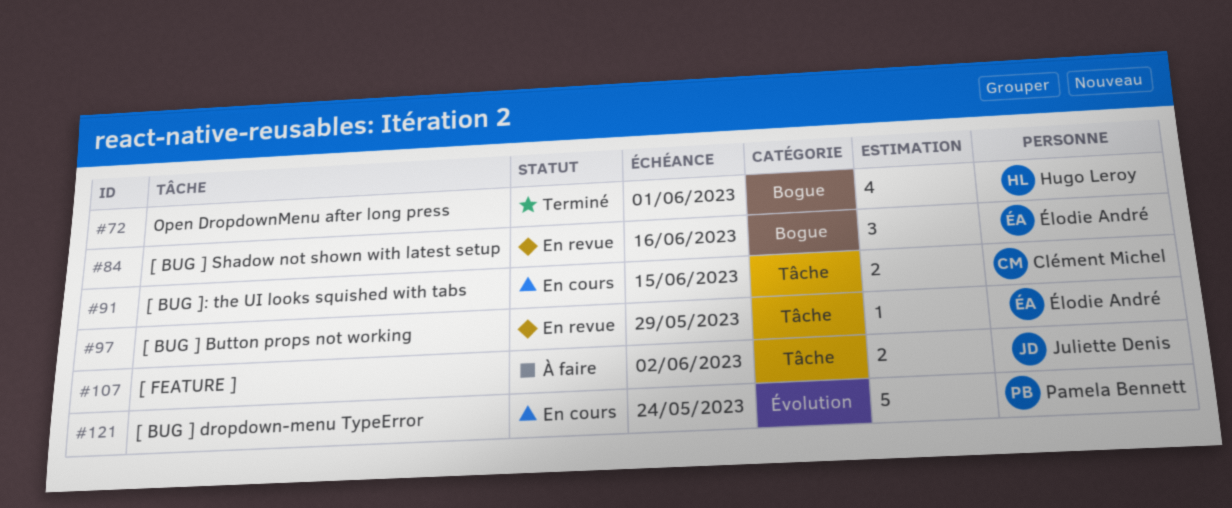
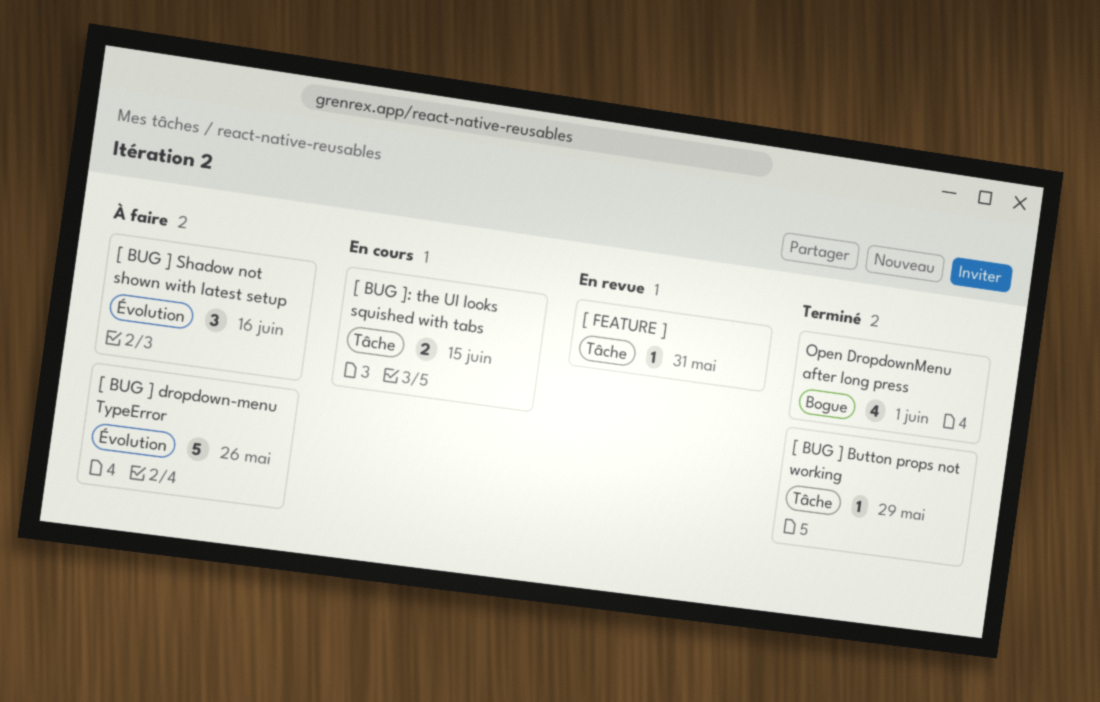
[ BUG ] Button props not working, status: En revue -> Terminé
[ BUG ] dropdown-menu TypeError, status: En cours -> À faire
[ BUG ] dropdown-menu TypeError, due: May 24 -> May 26
[ BUG ] Shadow not shown with latest setup, status: En revue -> À faire
[ BUG ] Shadow not shown with latest setup, label: Bogue -> Évolution
[ FEATURE ], status: À faire -> En revue
[ FEATURE ], estimate: 2 -> 1
[ FEATURE ], due: Jun 2 -> May 31

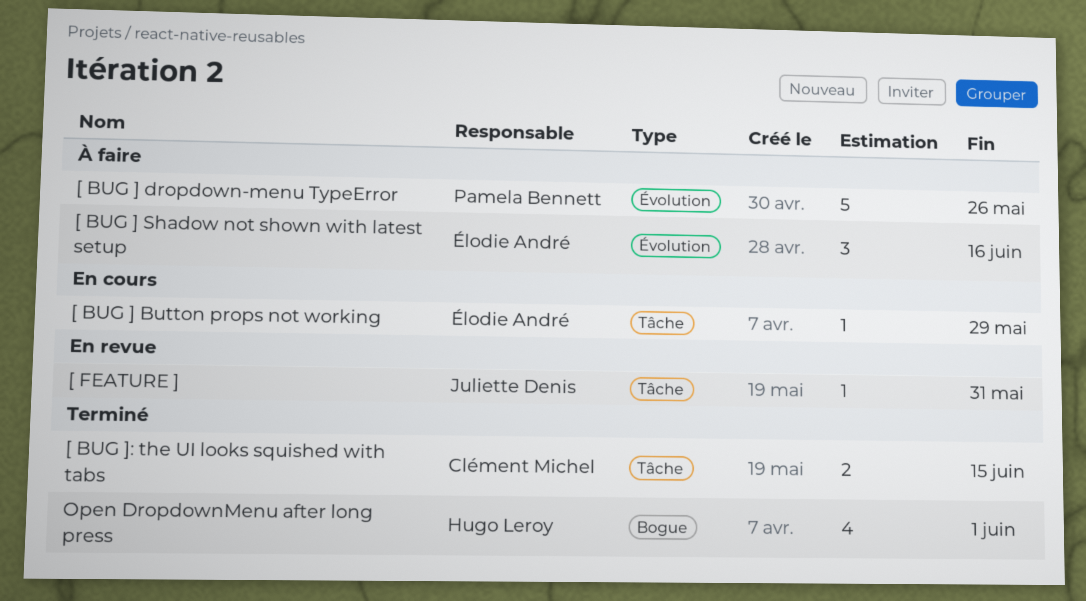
[ BUG ] Button props not working, status: Terminé -> En cours
[ BUG ]: the UI looks squished with tabs, status: En cours -> Terminé

